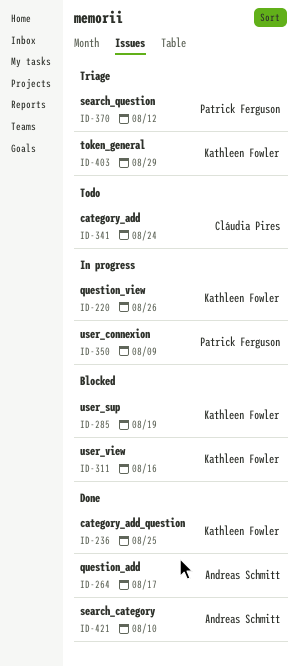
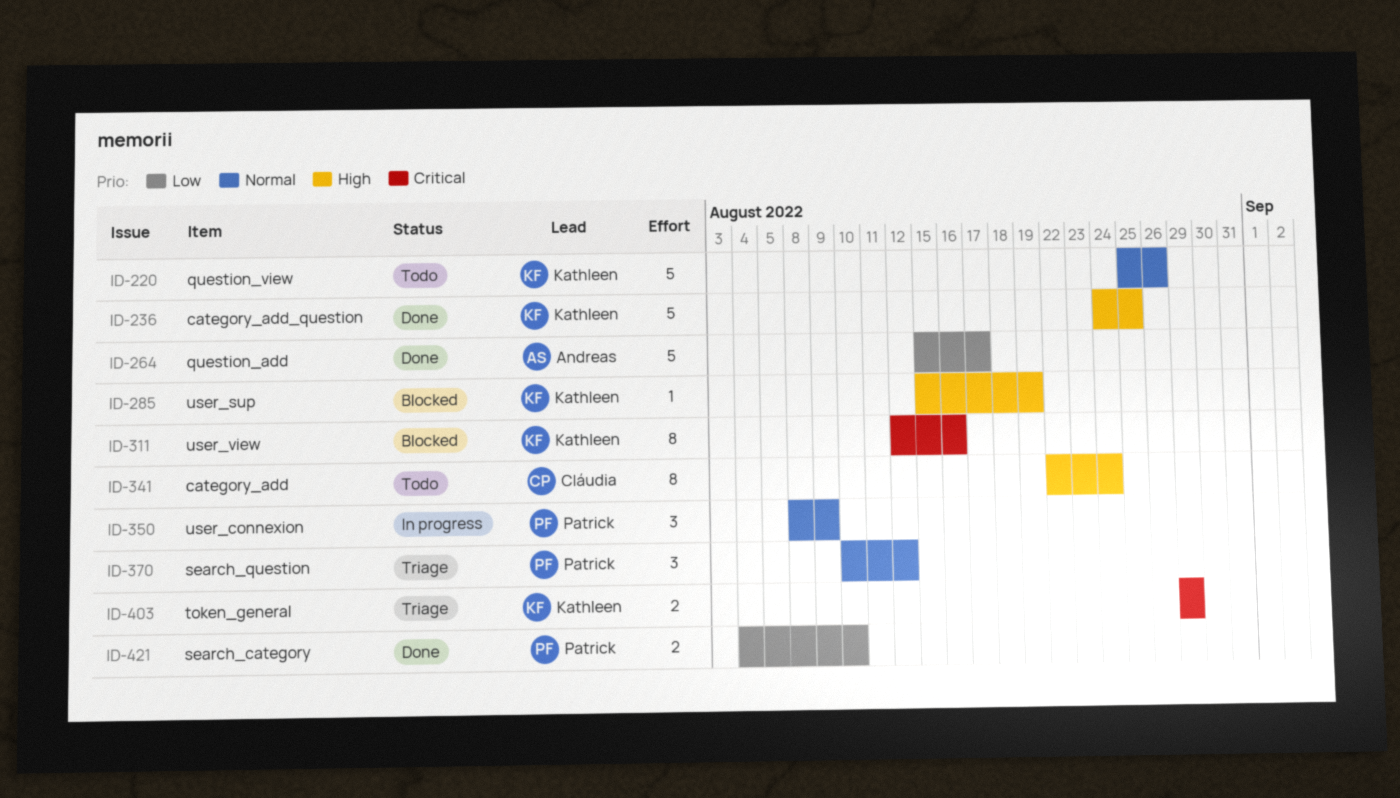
ID-220, status: In progress -> Todo
ID-421, owner: Andreas Schmitt -> Patrick Ferguson

